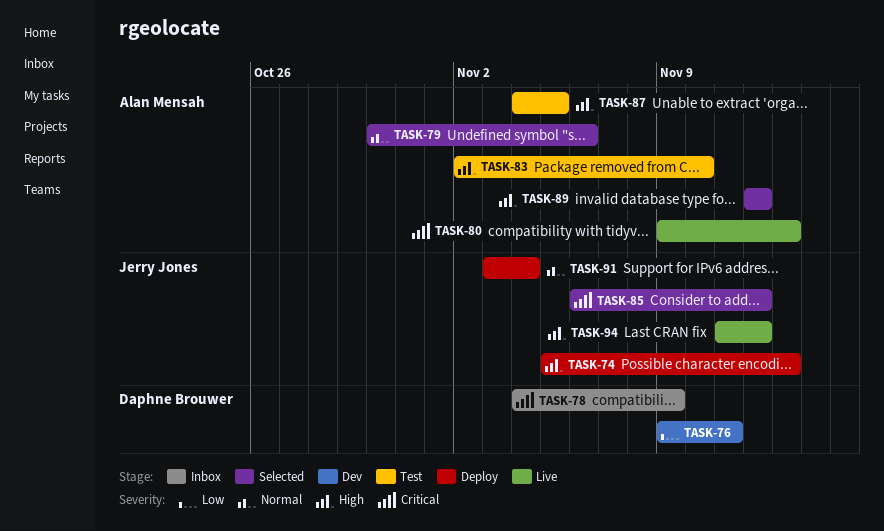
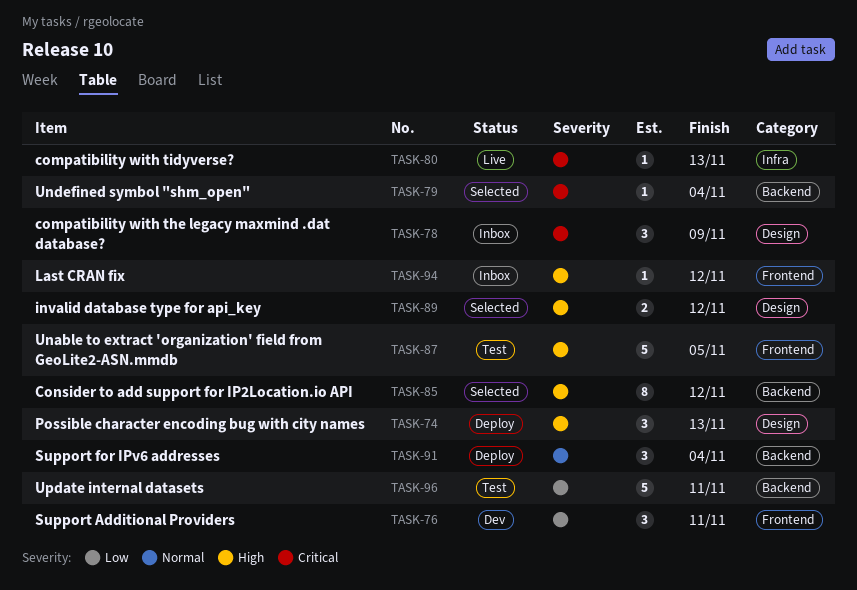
TASK-79, priority: Normal -> Critical
TASK-79, due: Nov 6 -> Nov 4
TASK-83: present -> none
TASK-85, priority: Critical -> High
TASK-94, status: Live -> Inbox
TASK-96: none -> present

